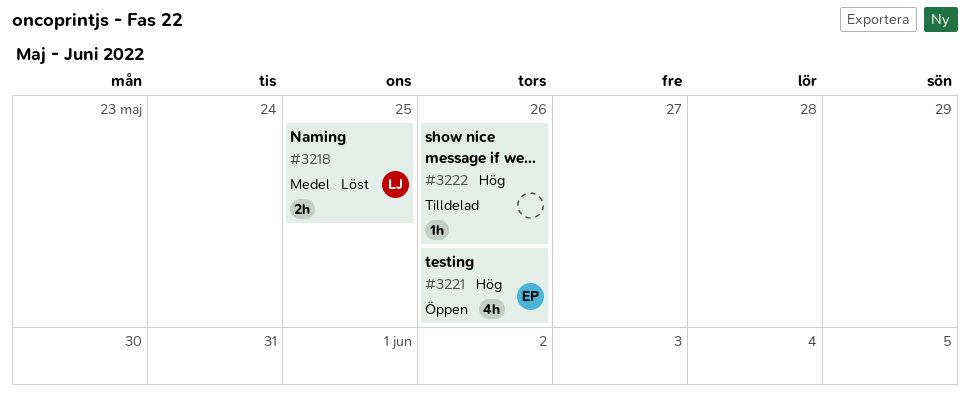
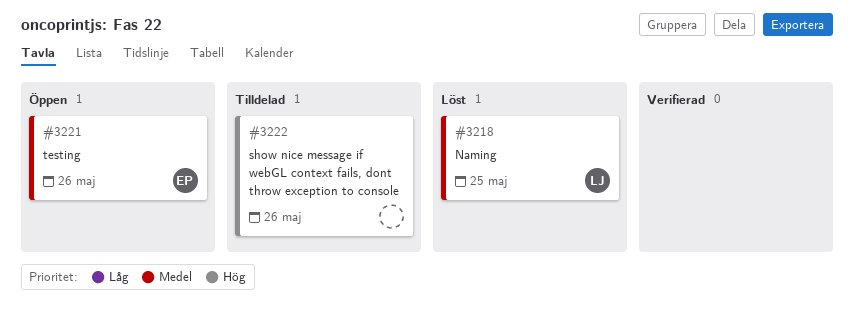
#3221, priority: Hög -> Medel

